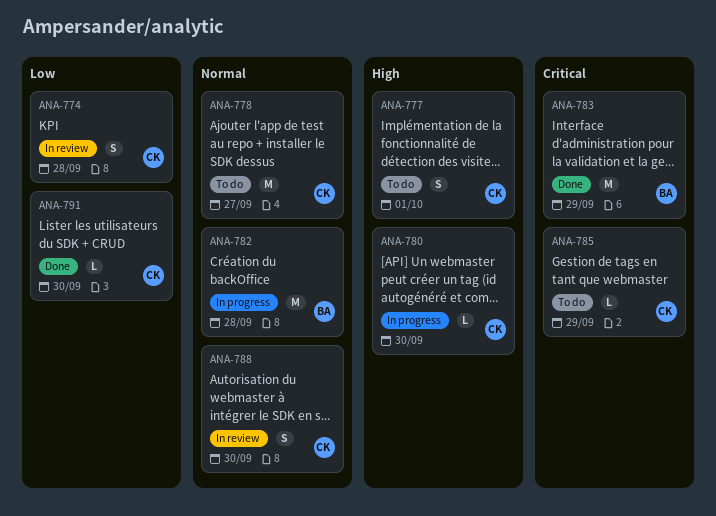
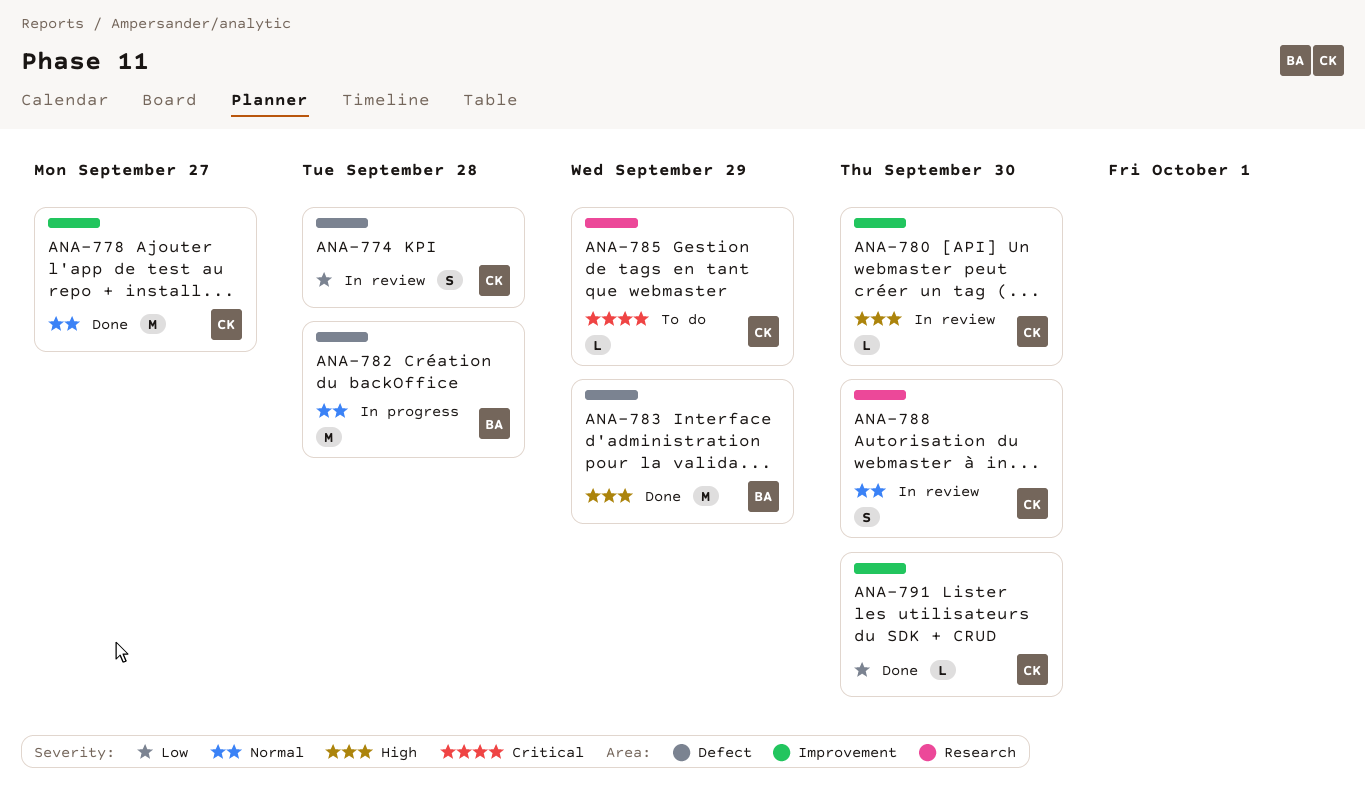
ANA-777: present -> none
ANA-778, status: To do -> Done
ANA-780, status: In progress -> In review
ANA-783, priority: Critical -> High

